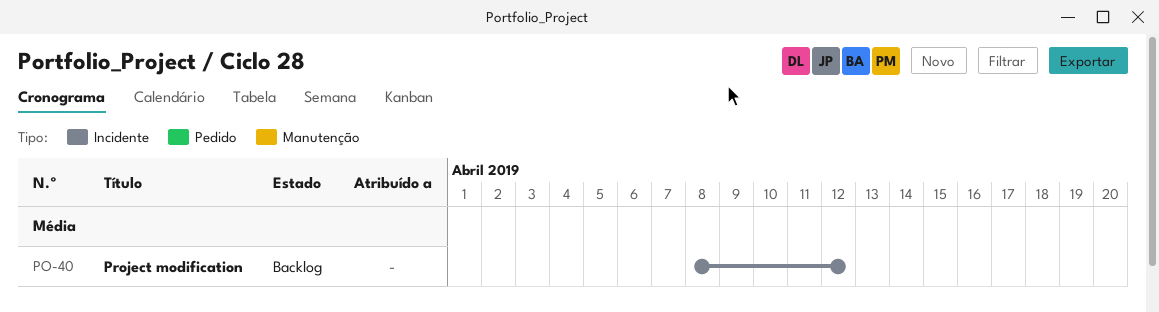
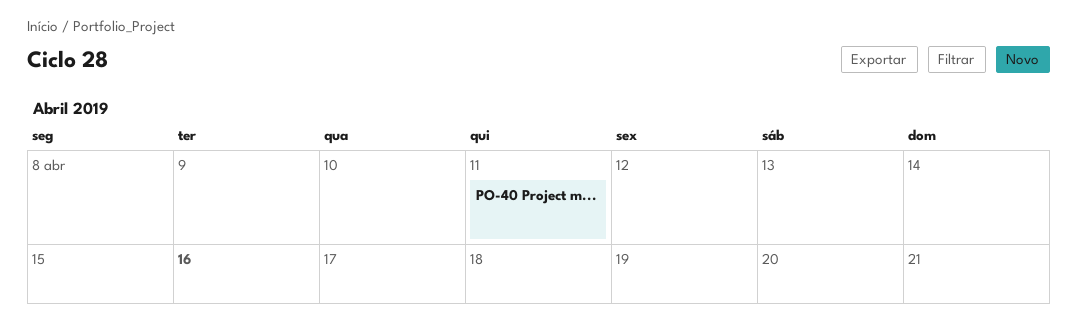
PO-40, due: Apr 12 -> Apr 11

